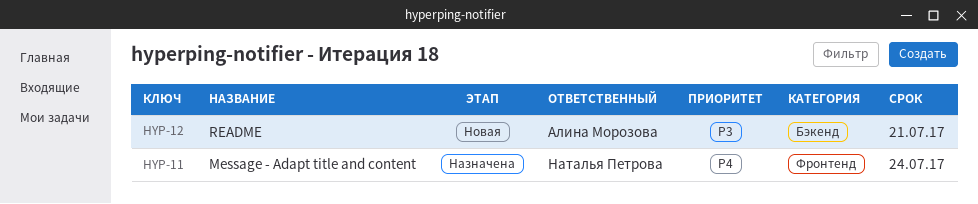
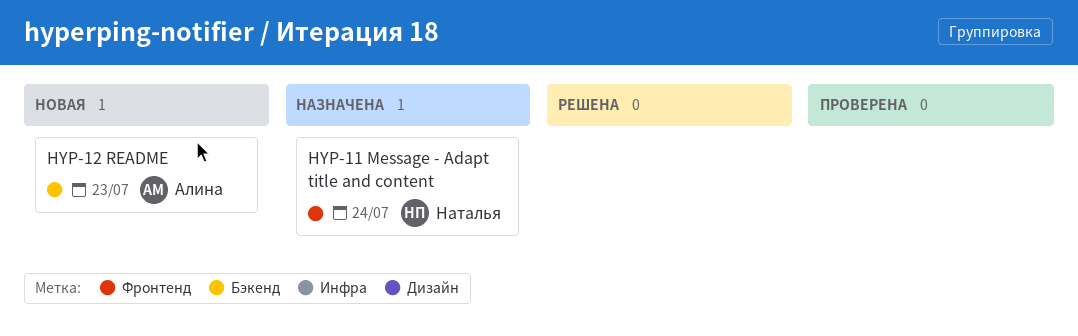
HYP-12, due: Jul 21 -> Jul 23

